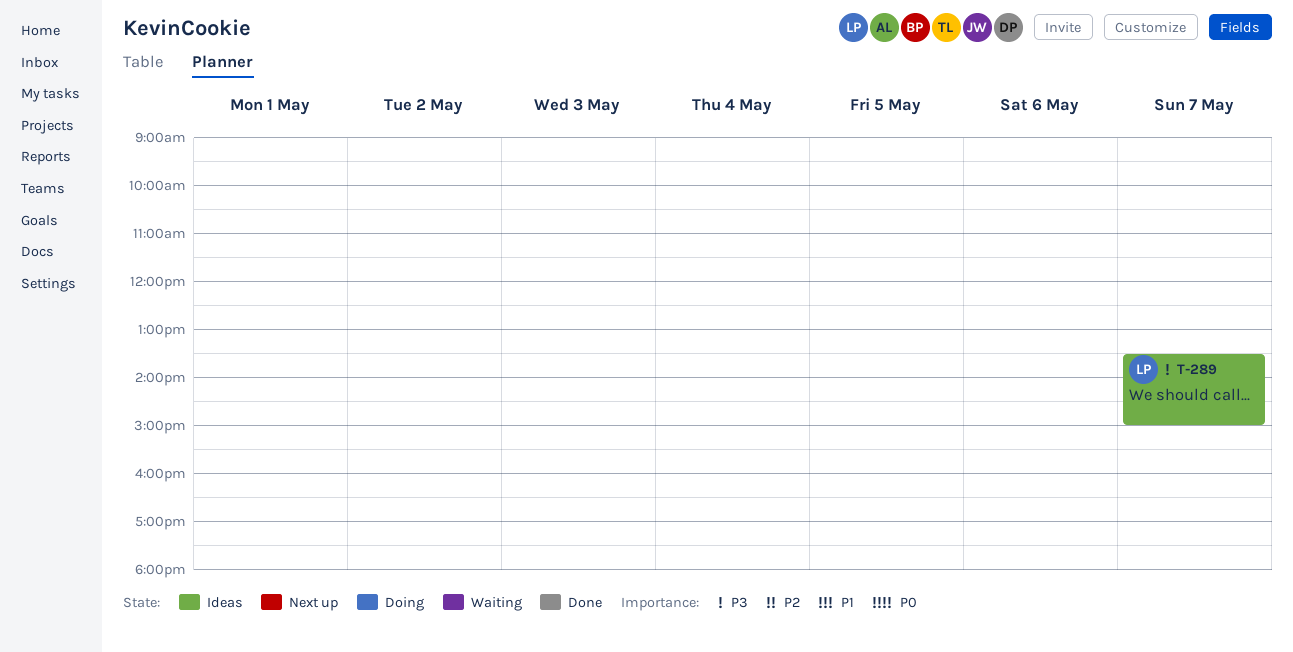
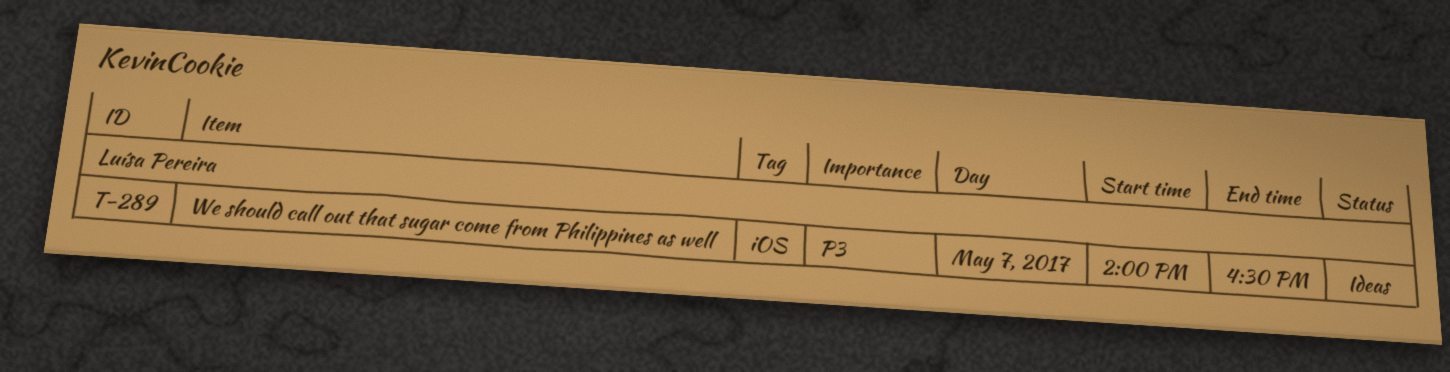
T-289, begins: 13:30 -> 14:00
T-289, ends: 15:00 -> 16:30

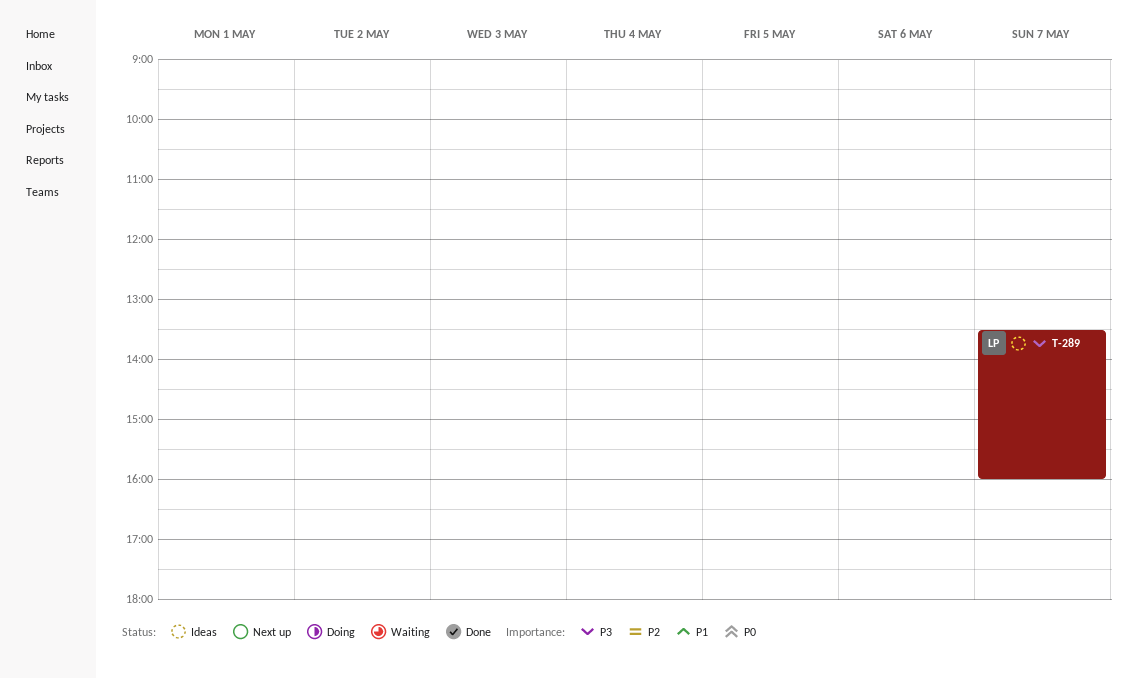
T-289, begins: 14:00 -> 13:30
T-289, ends: 16:30 -> 16:00

